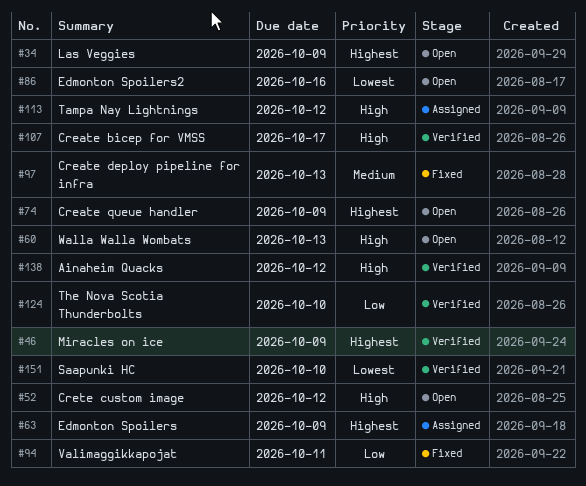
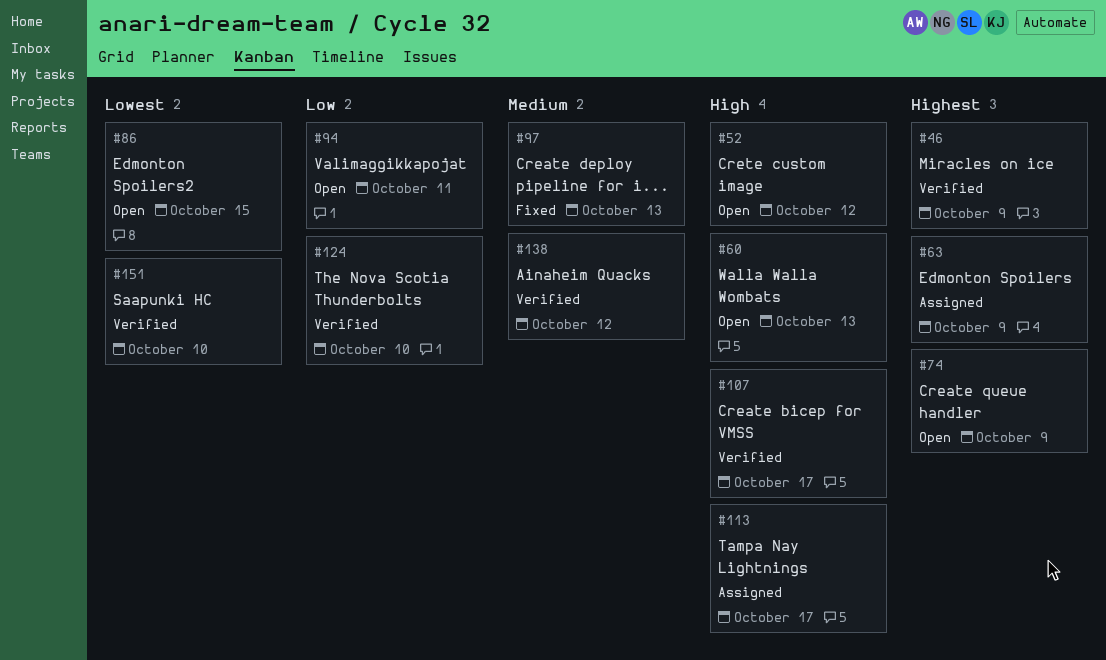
#34: present -> none
#86, due: Oct 16 -> Oct 15
#94, status: Fixed -> Open
#113, due: Oct 12 -> Oct 17
#138, priority: High -> Medium

